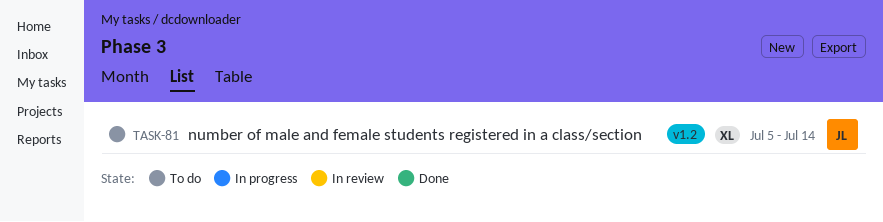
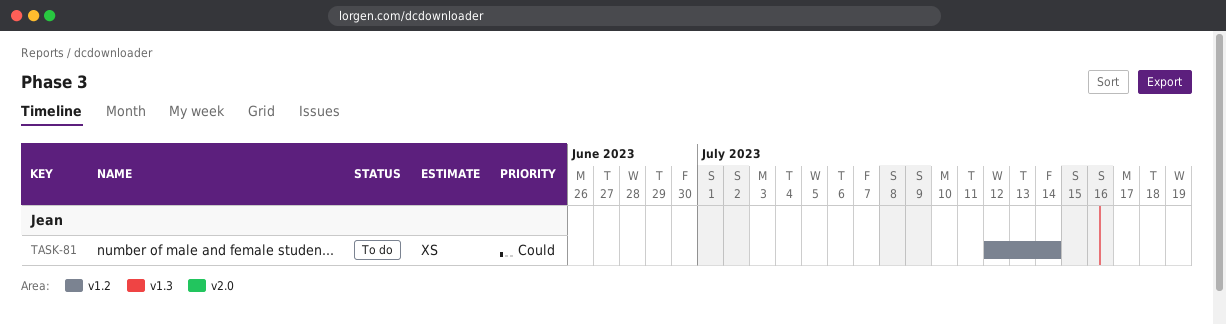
TASK-81, estimate: XL -> XS
TASK-81, start: Jul 5 -> Jul 12

